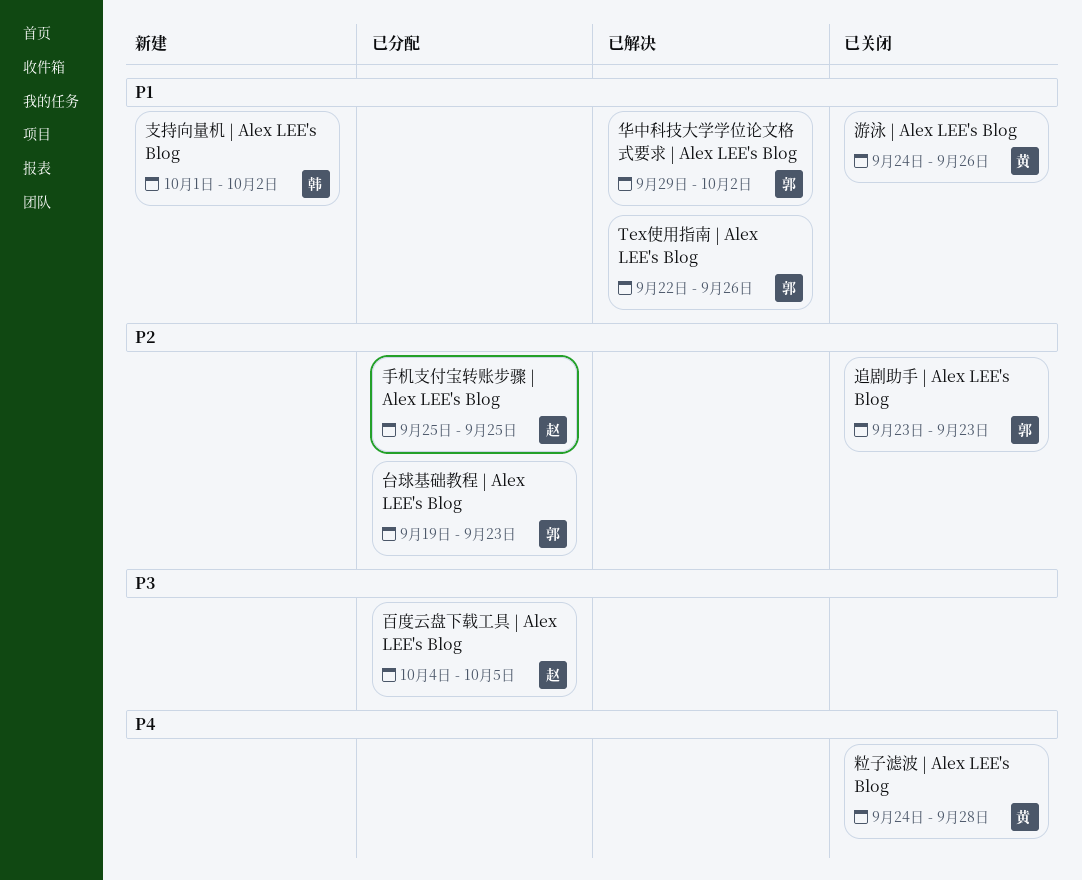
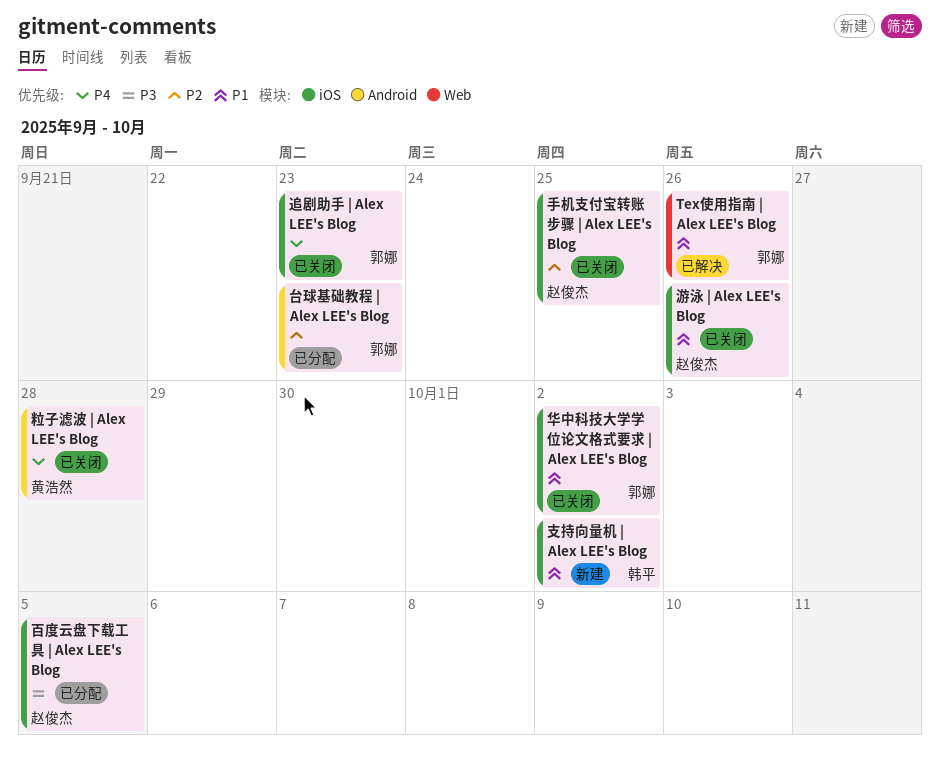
华中科技大学学位论文格式要求 | Alex LEE's Blog, status: 已解决 -> 已关闭
手机支付宝转账步骤 | Alex LEE's Blog, status: 已分配 -> 已关闭
游泳 | Alex LEE's Blog, owner: 黄浩然 -> 赵俊杰
追剧助手 | Alex LEE's Blog, priority: P2 -> P4

